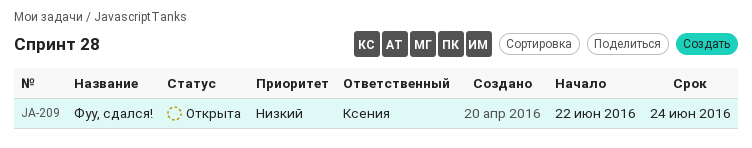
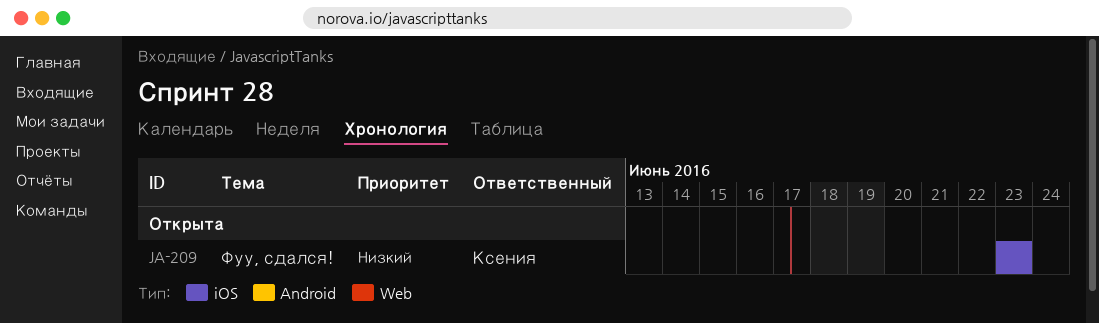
JA-209, start: Jun 22 -> Jun 23
JA-209, due: Jun 24 -> Jun 23

